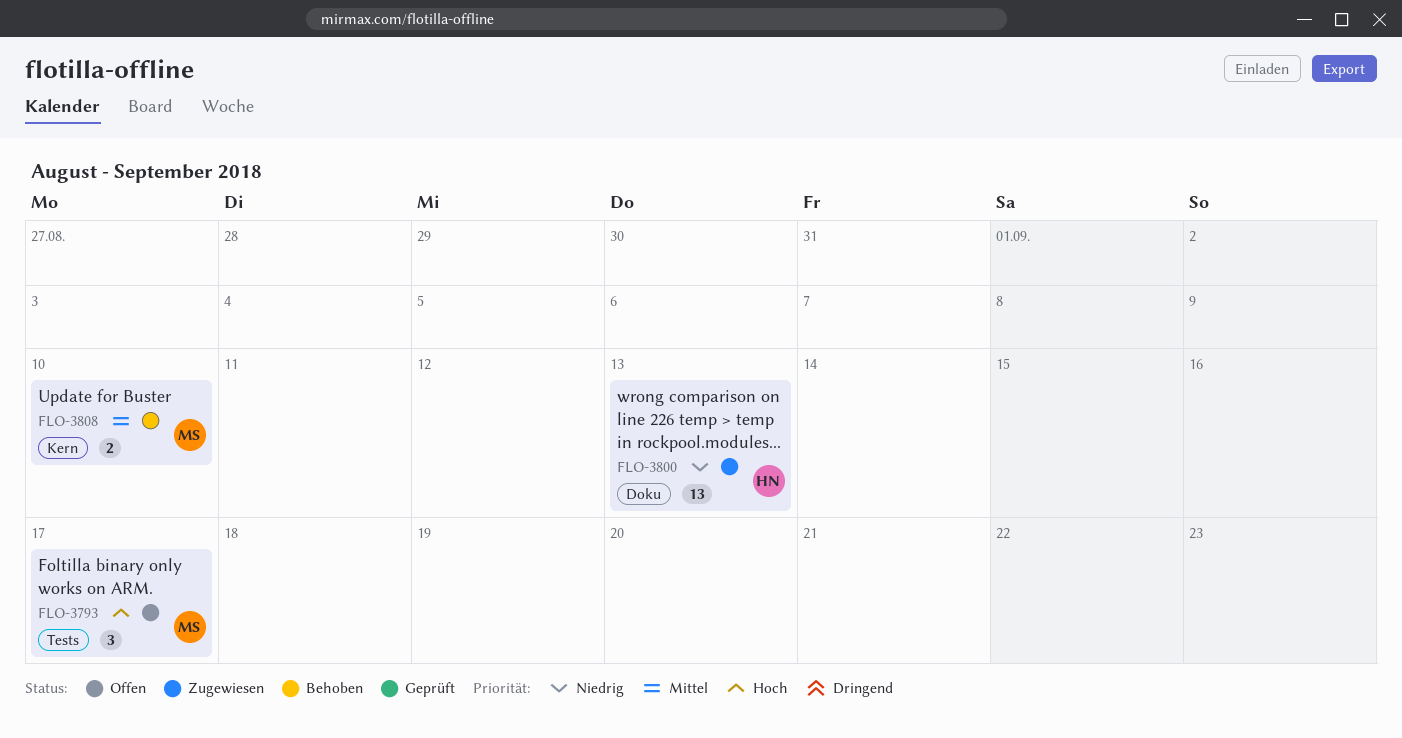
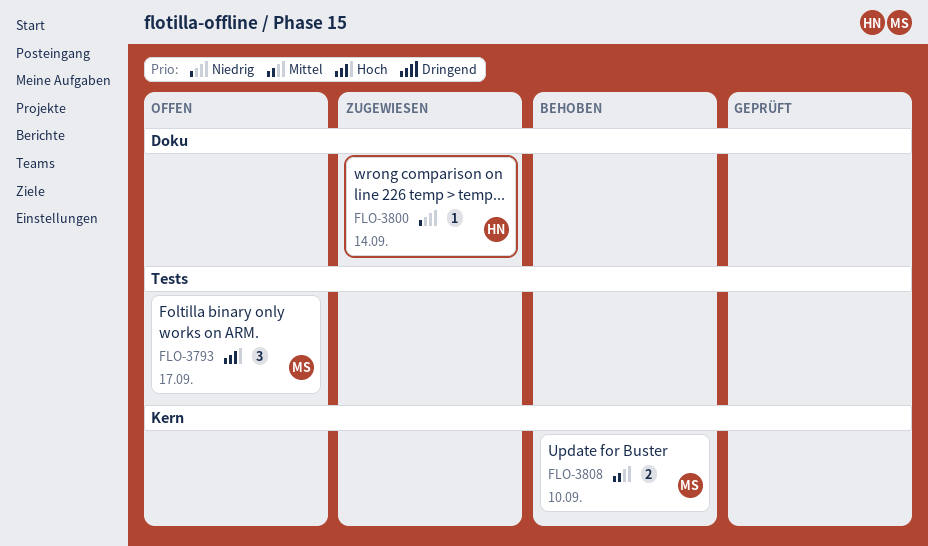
FLO-3800, estimate: 13 -> 1
FLO-3800, due: Sep 13 -> Sep 14

